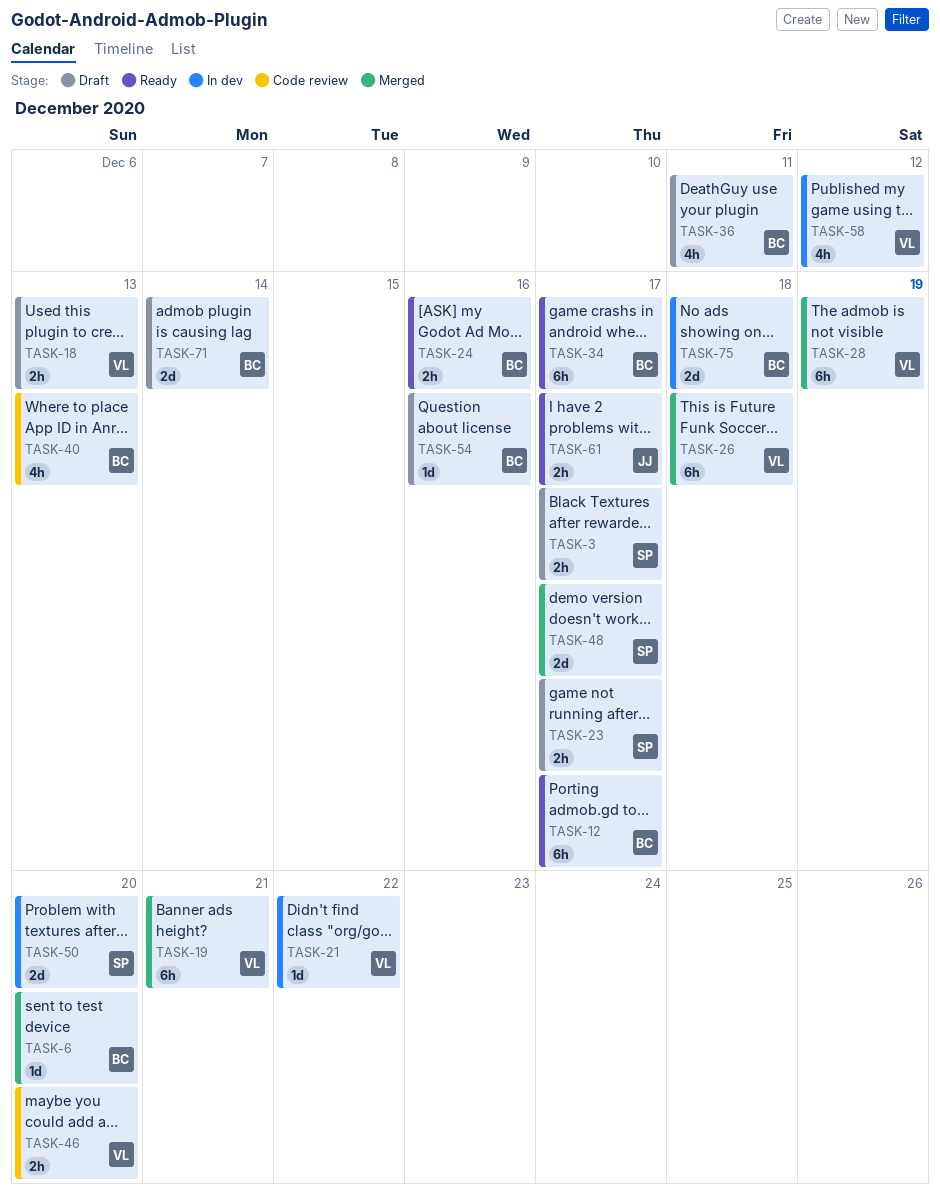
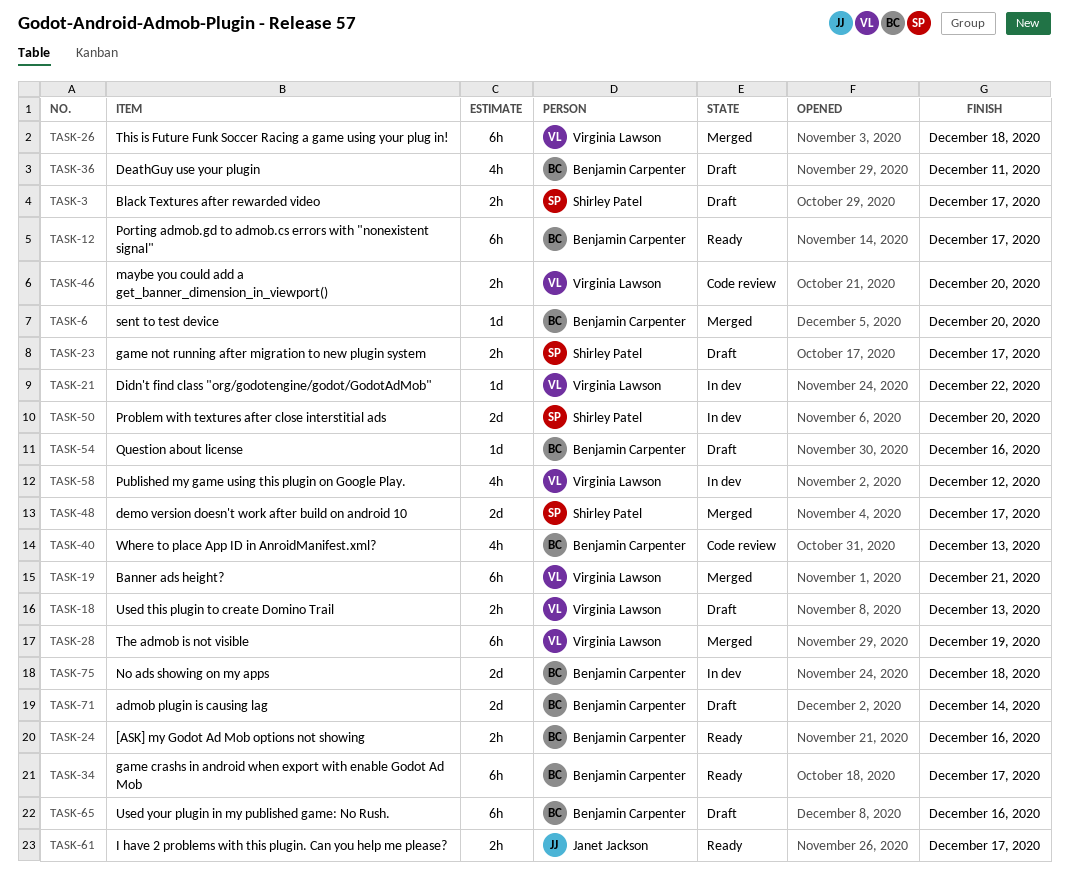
TASK-65: none -> present

